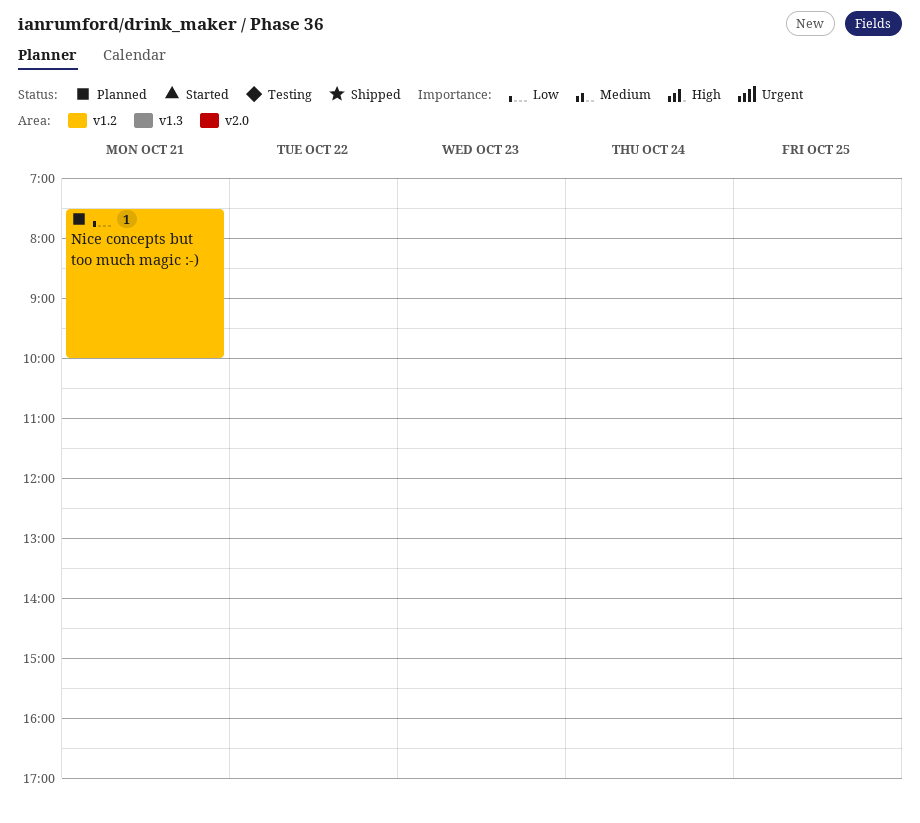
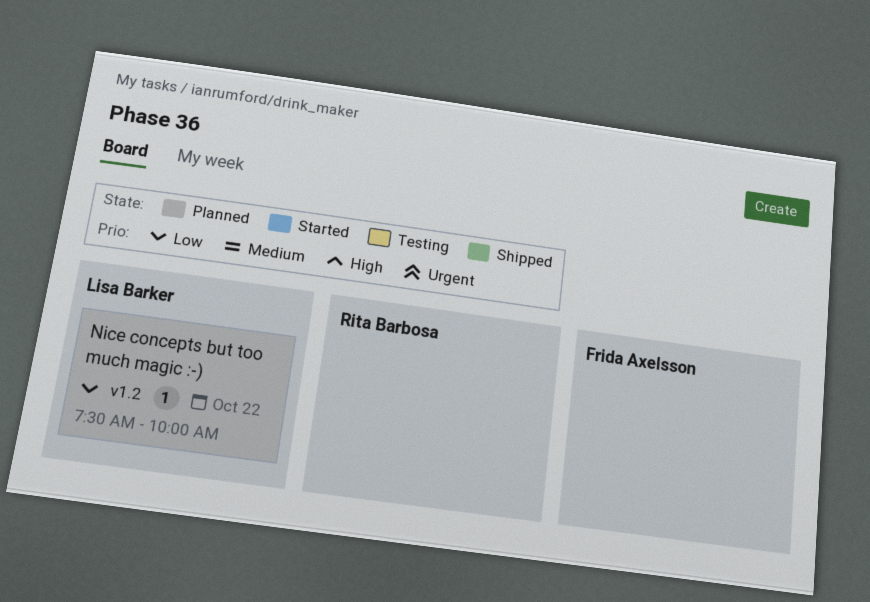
Nice concepts but too much magic :-), day: Oct 21 -> Oct 22

